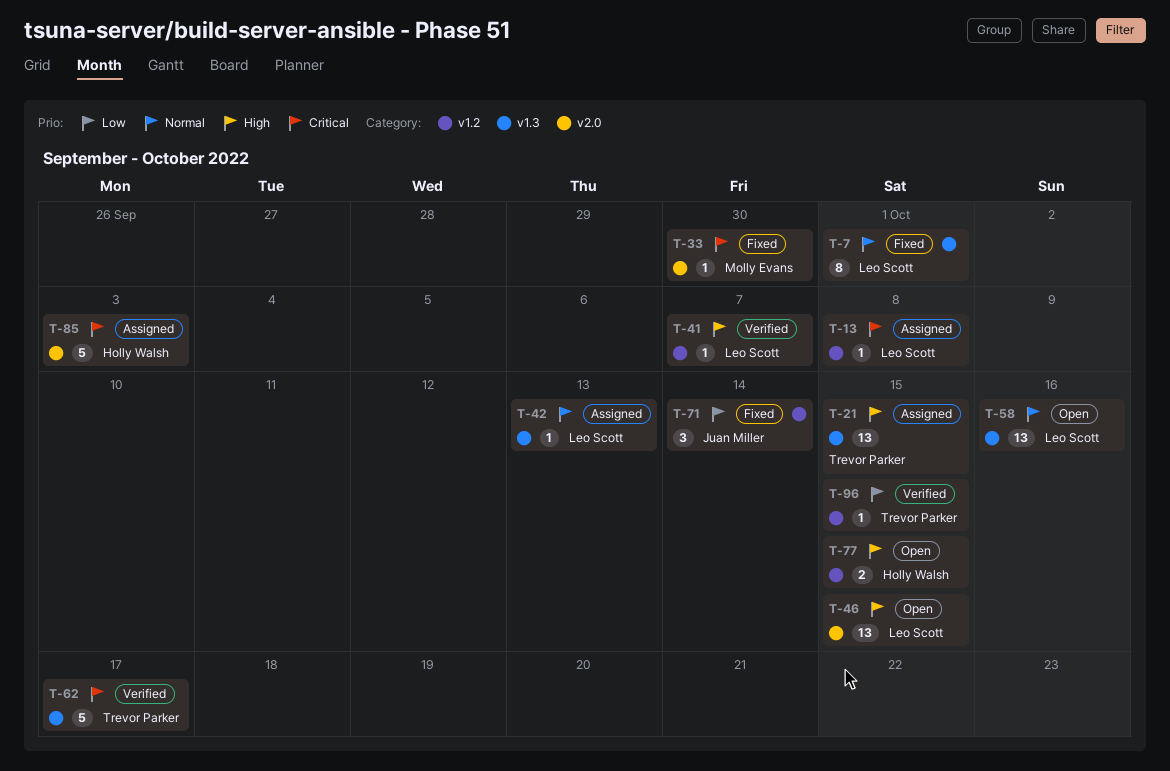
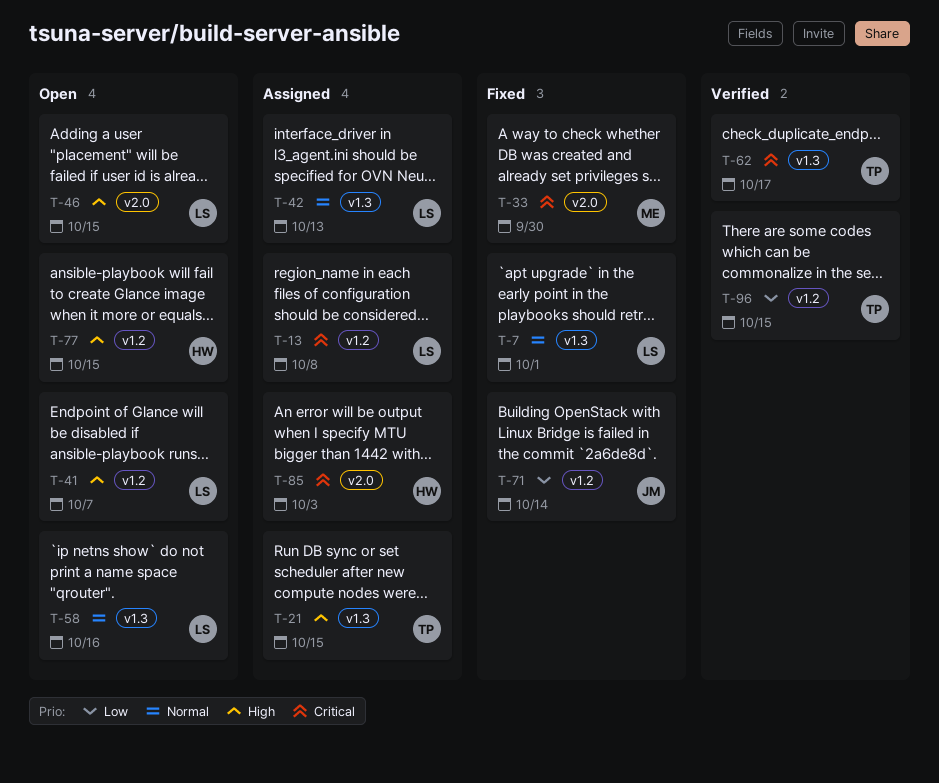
T-41, status: Verified -> Open

